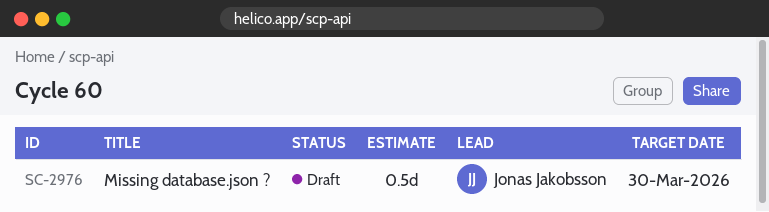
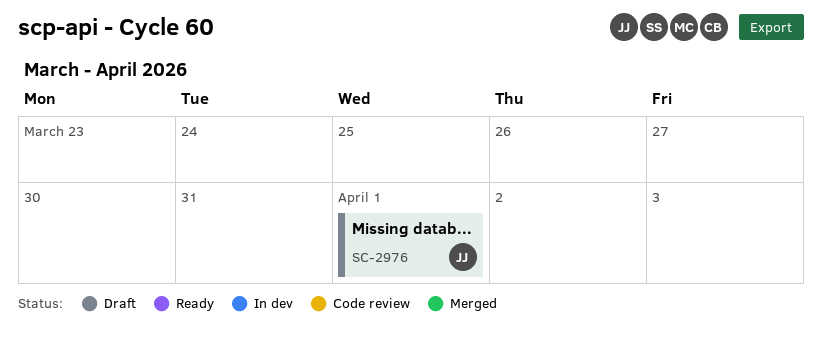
SC-2976, due: Mar 30 -> Apr 1

